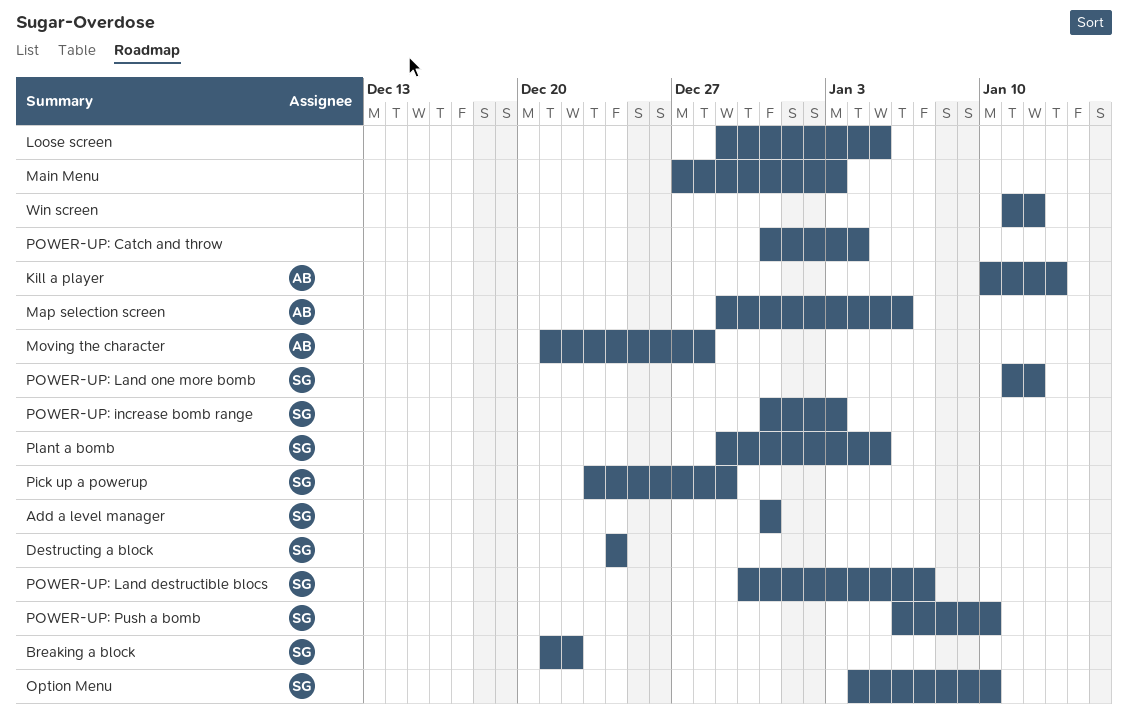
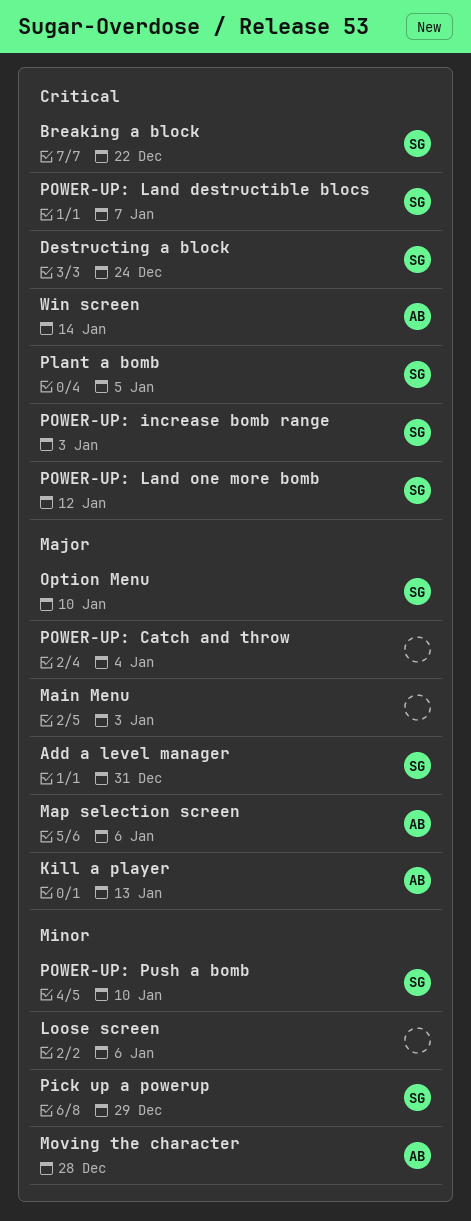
Loose screen, due: Jan 5 -> Jan 6
Win screen, owner: none -> AB
Win screen, due: Jan 12 -> Jan 14

